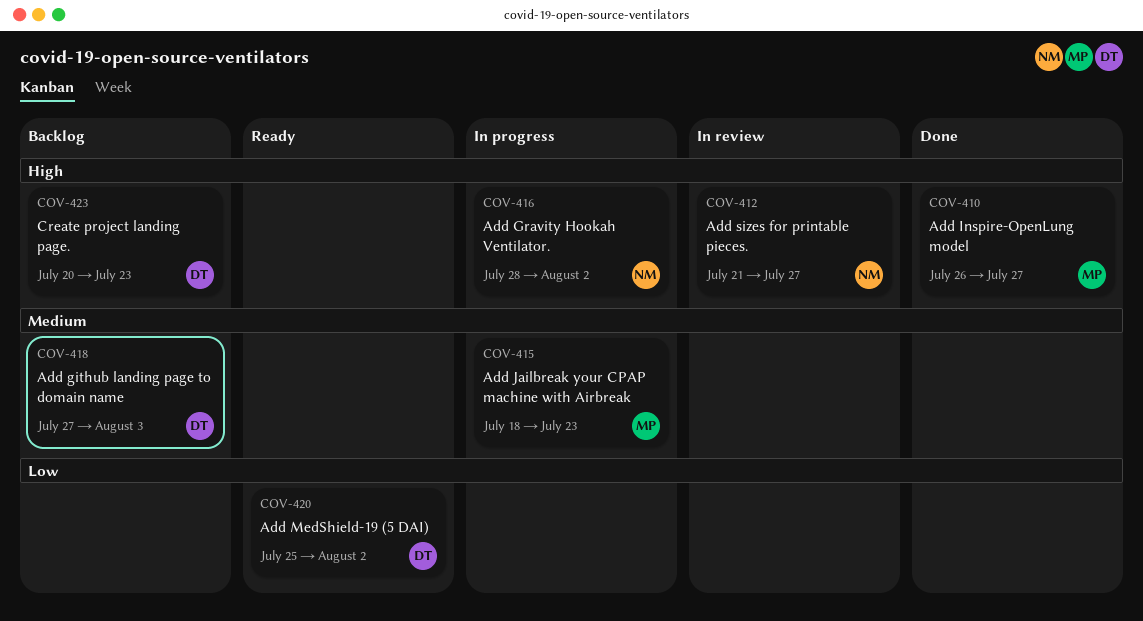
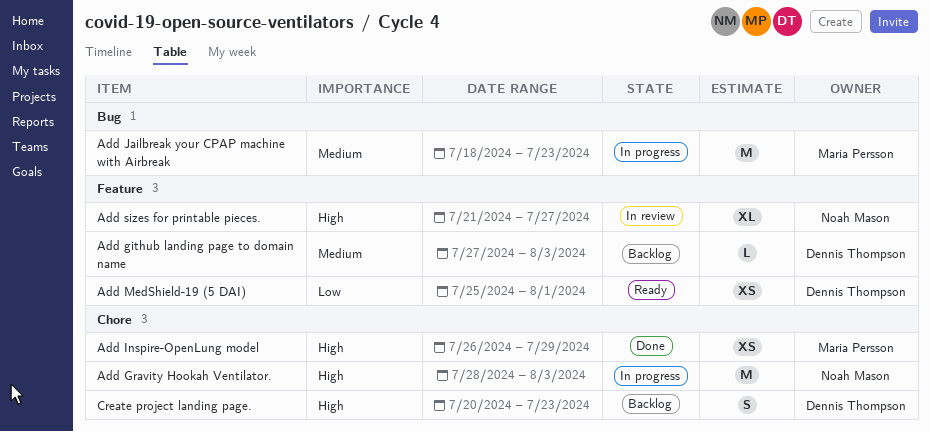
Add Gravity Hookah Ventilator., due: Aug 2 -> Aug 3
Add Inspire-OpenLung model, due: Jul 27 -> Jul 29
Add MedShield-19 (5 DAI), due: Aug 2 -> Aug 1

